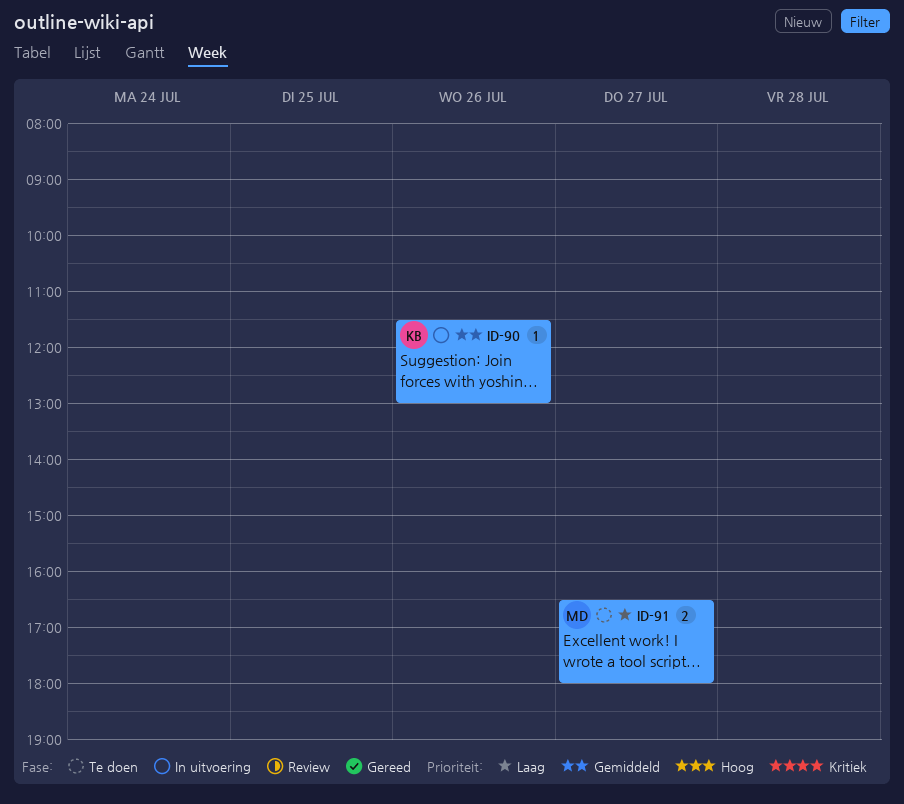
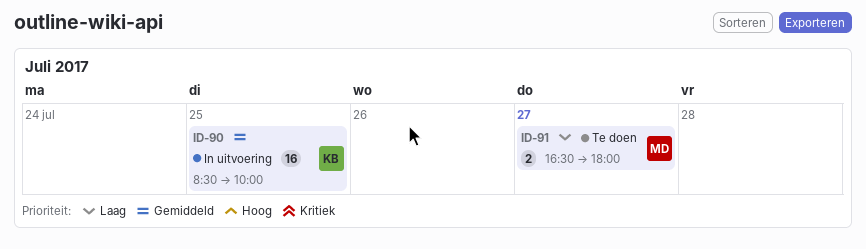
ID-90, estimate: 1 -> 16
ID-90, day: Jul 26 -> Jul 25
ID-90, begins: 11:30 -> 08:30
ID-90, ends: 13:00 -> 10:00

